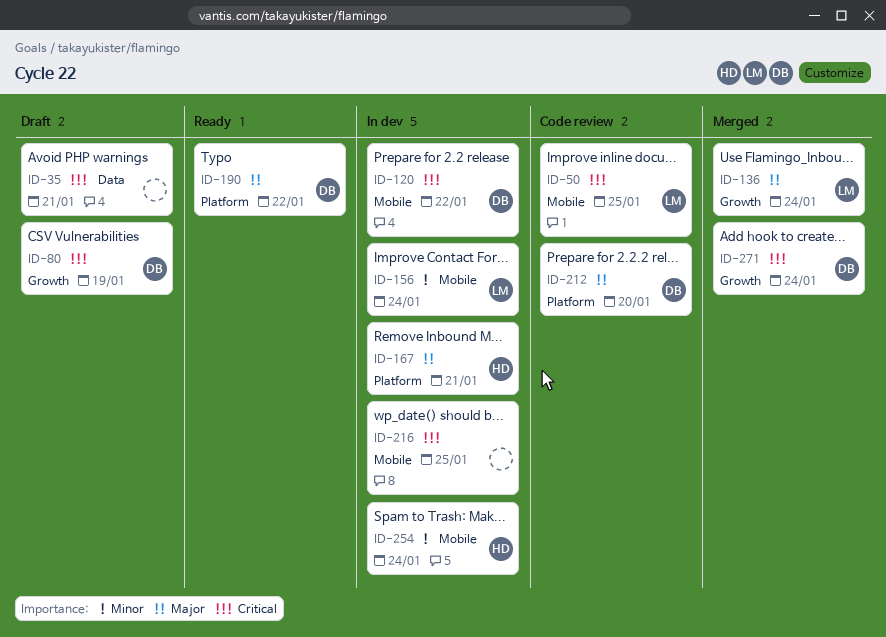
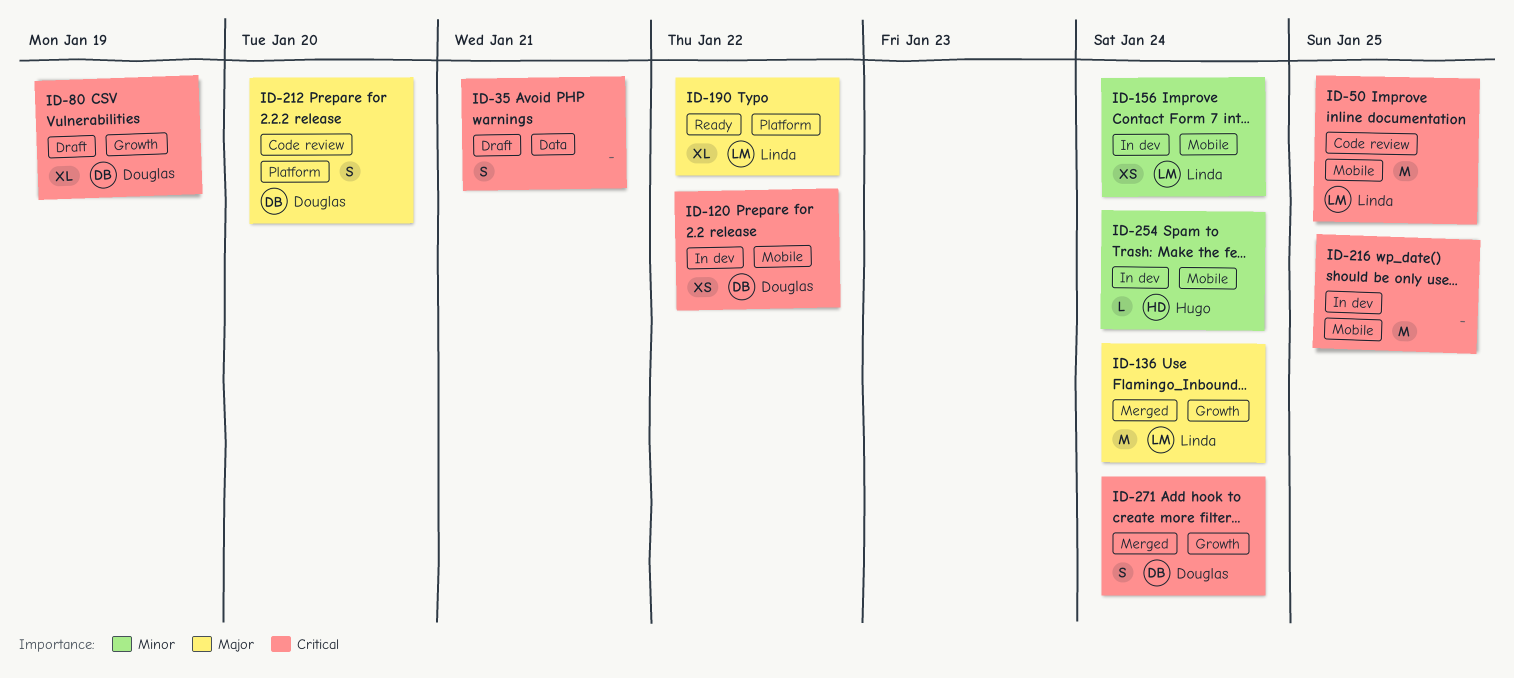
ID-167: present -> none
ID-190, owner: Douglas -> Linda

